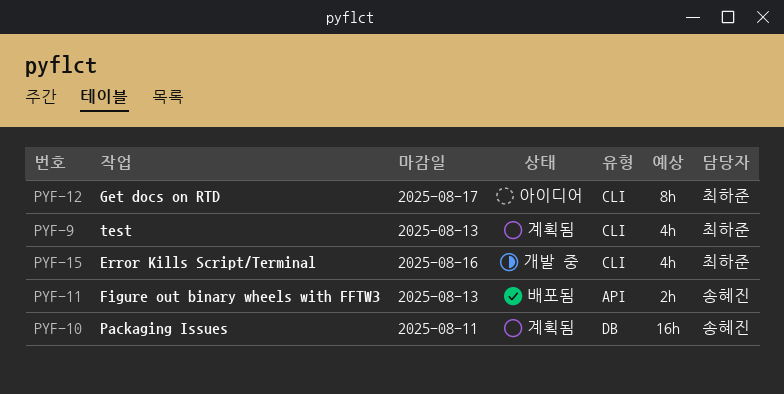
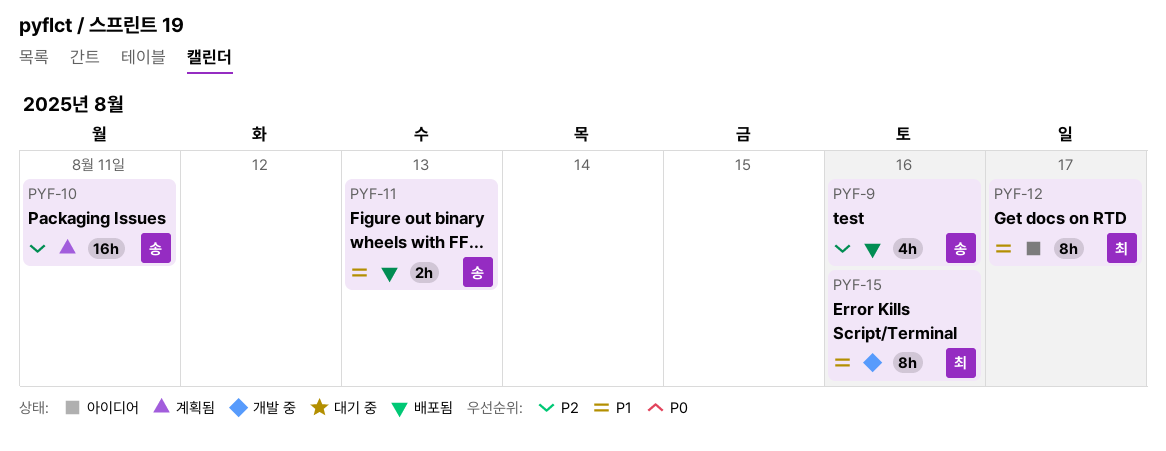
PYF-9, status: 계획됨 -> 배포됨
PYF-9, owner: 최하준 -> 송혜진
PYF-9, due: Aug 13 -> Aug 16
PYF-15, estimate: 4h -> 8h

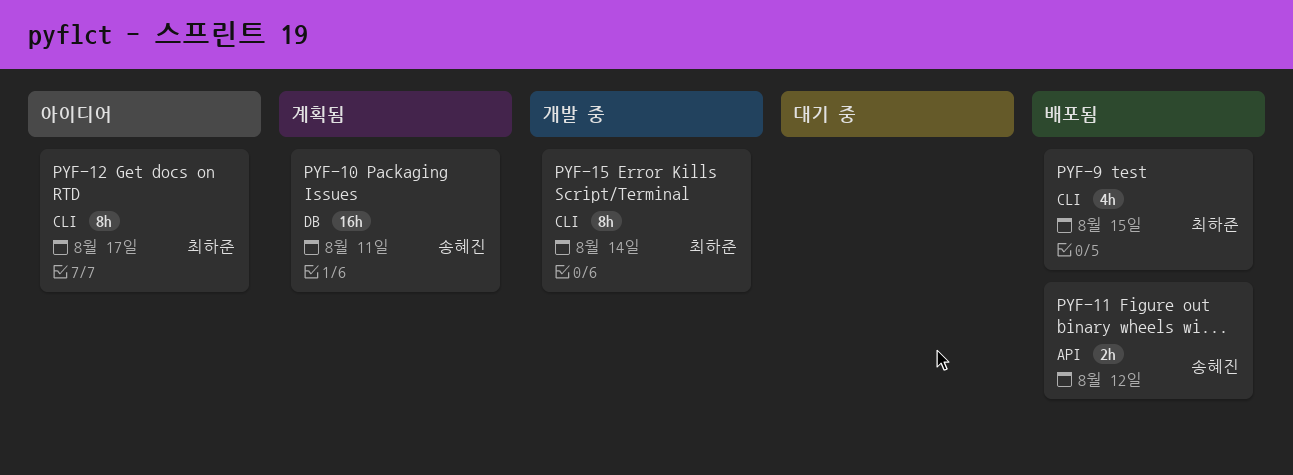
PYF-9, owner: 송혜진 -> 최하준
PYF-9, due: Aug 16 -> Aug 15
PYF-11, due: Aug 13 -> Aug 12
PYF-15, due: Aug 16 -> Aug 14

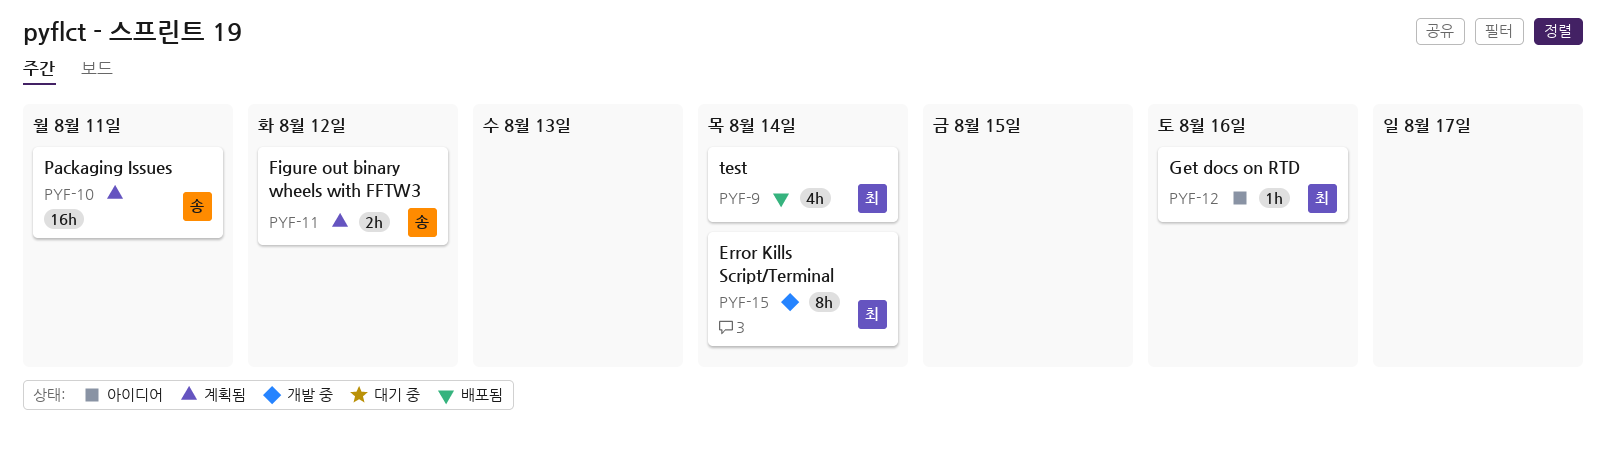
PYF-9, due: Aug 15 -> Aug 14
PYF-11, status: 배포됨 -> 계획됨
PYF-12, estimate: 8h -> 1h
PYF-12, due: Aug 17 -> Aug 16

